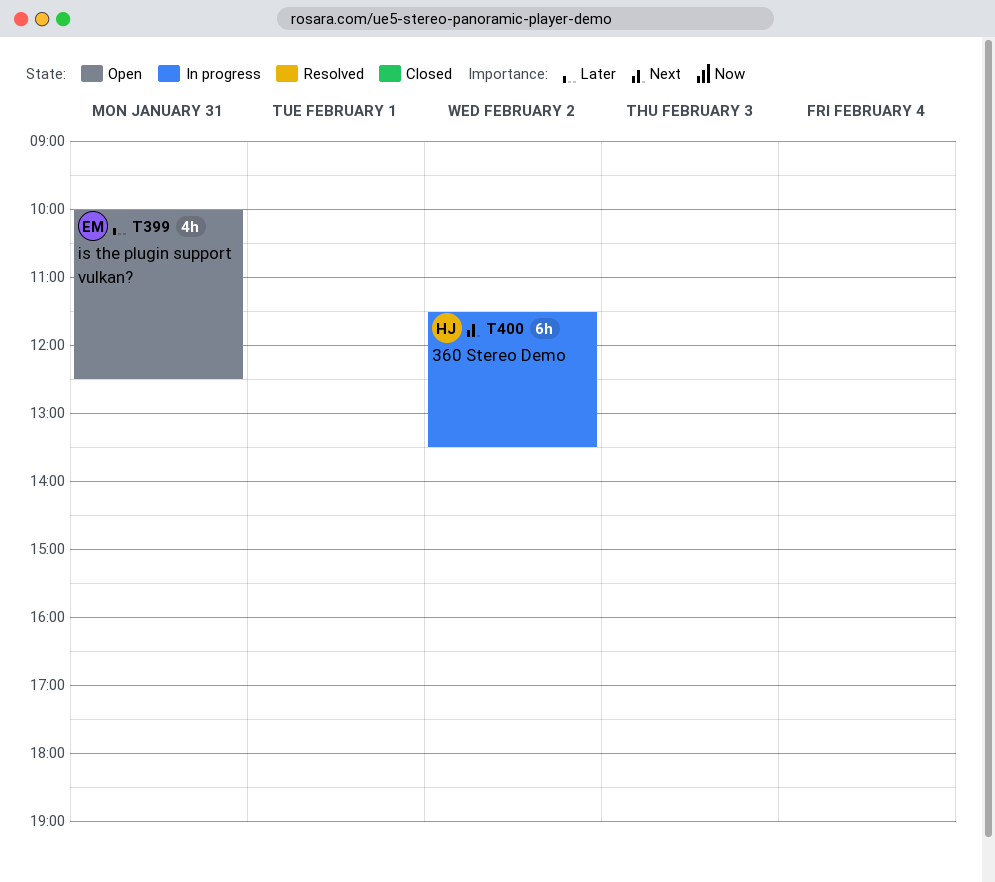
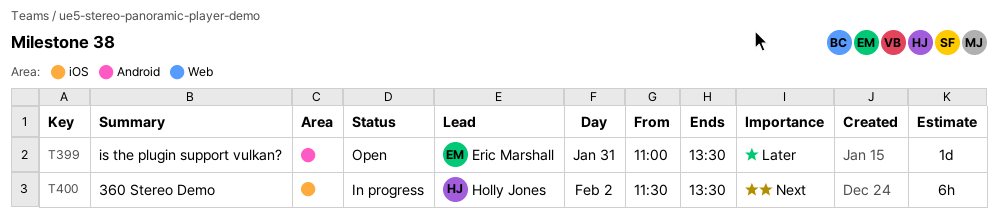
T399, estimate: 4h -> 1d
T399, begins: 10:00 -> 11:00
T399, ends: 12:30 -> 13:30

